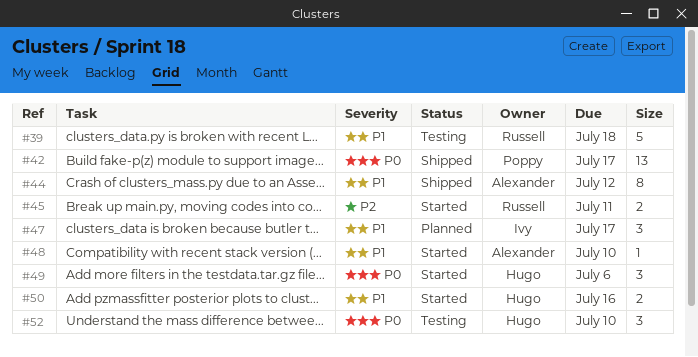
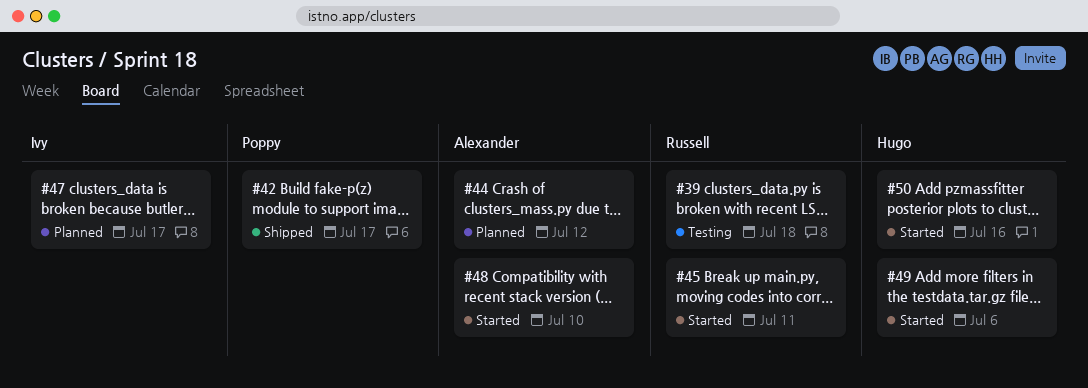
#44, status: Shipped -> Planned
#52: present -> none

